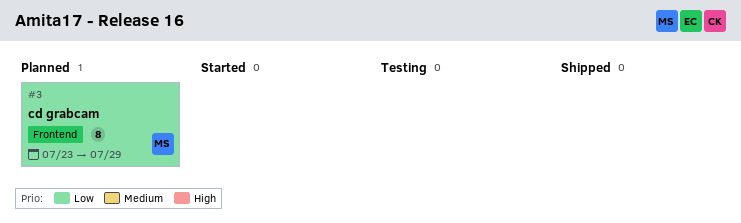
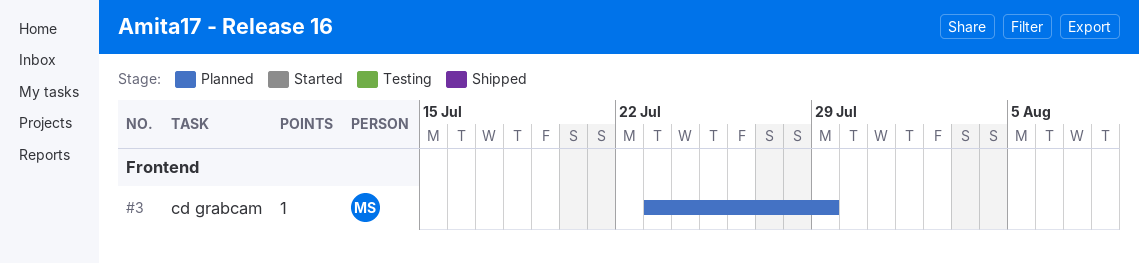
#3, estimate: 8 -> 1

